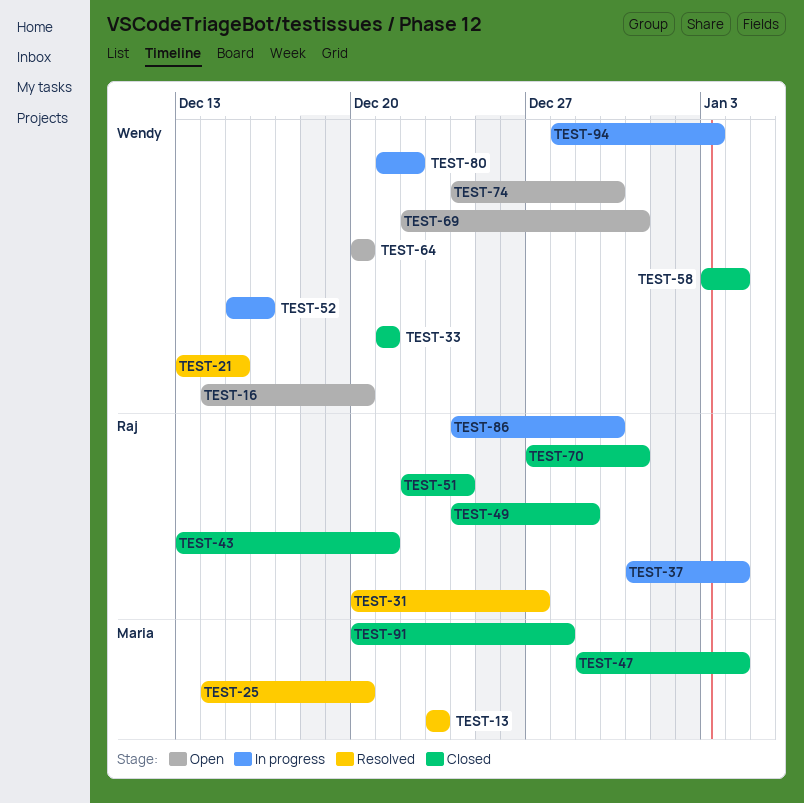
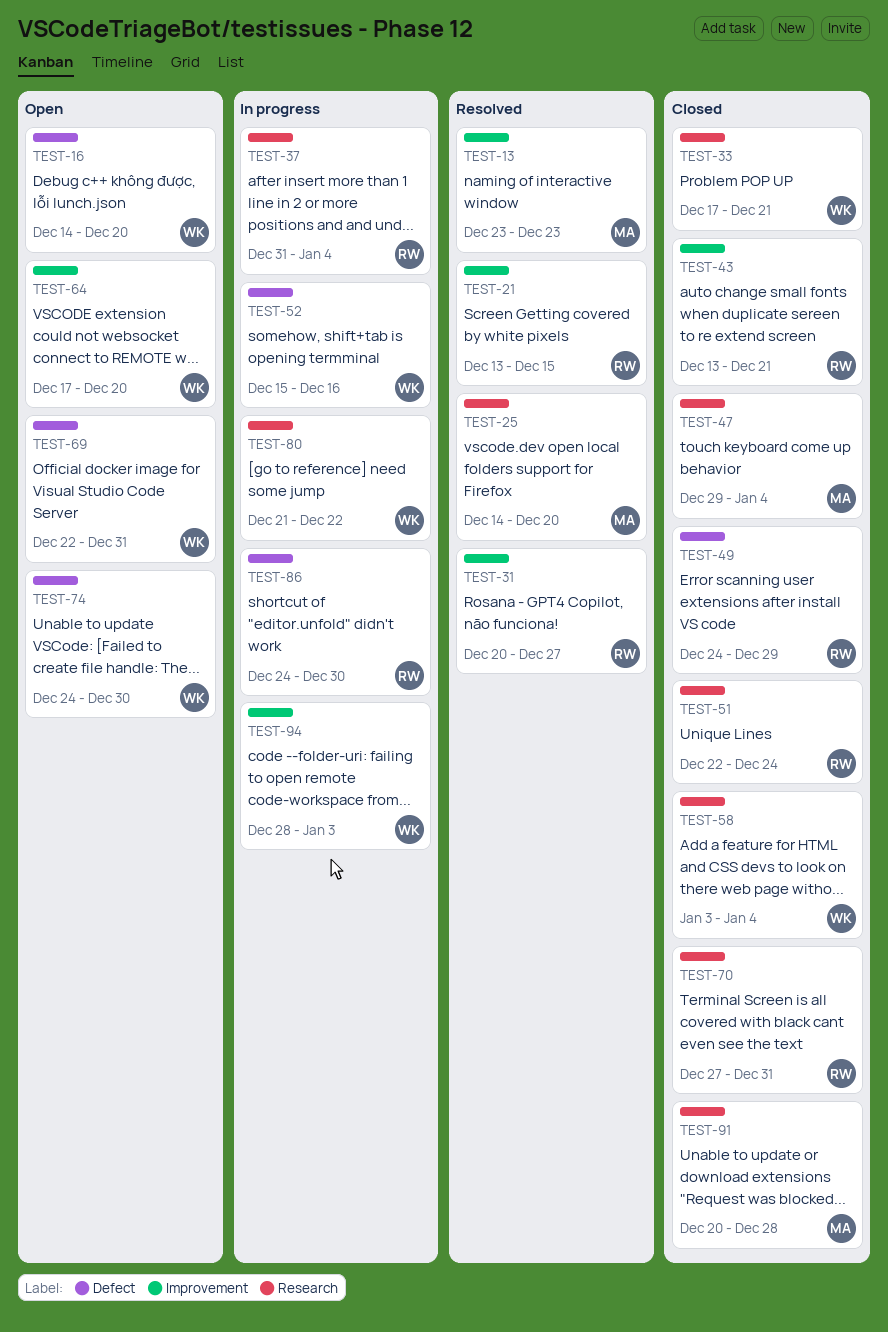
TEST-21, owner: Wendy -> Raj
TEST-33, start: Dec 21 -> Dec 17
TEST-64, start: Dec 20 -> Dec 17

